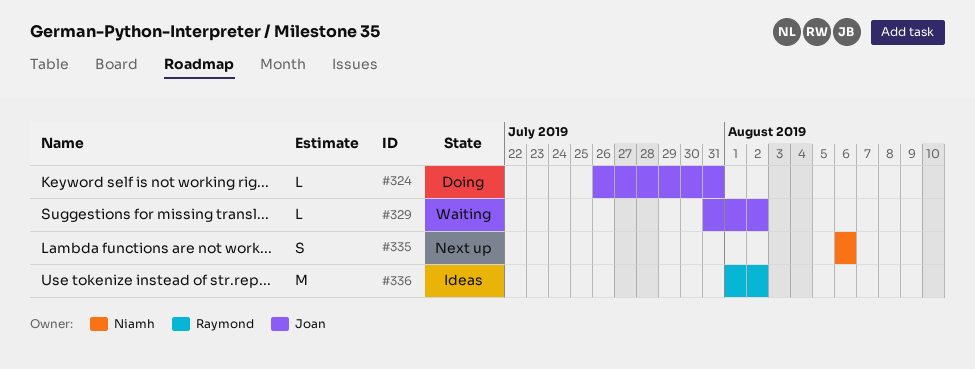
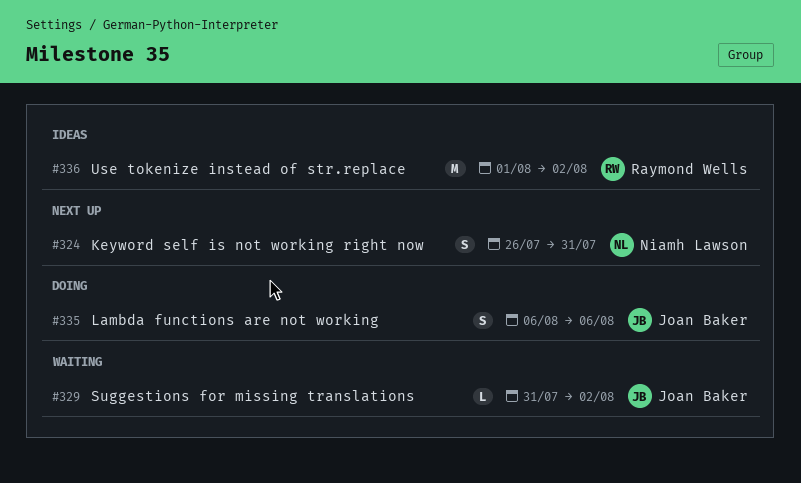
#324, status: Doing -> Next up
#324, owner: Joan Baker -> Niamh Lawson
#324, estimate: L -> S
#335, status: Next up -> Doing
#335, owner: Niamh Lawson -> Joan Baker

